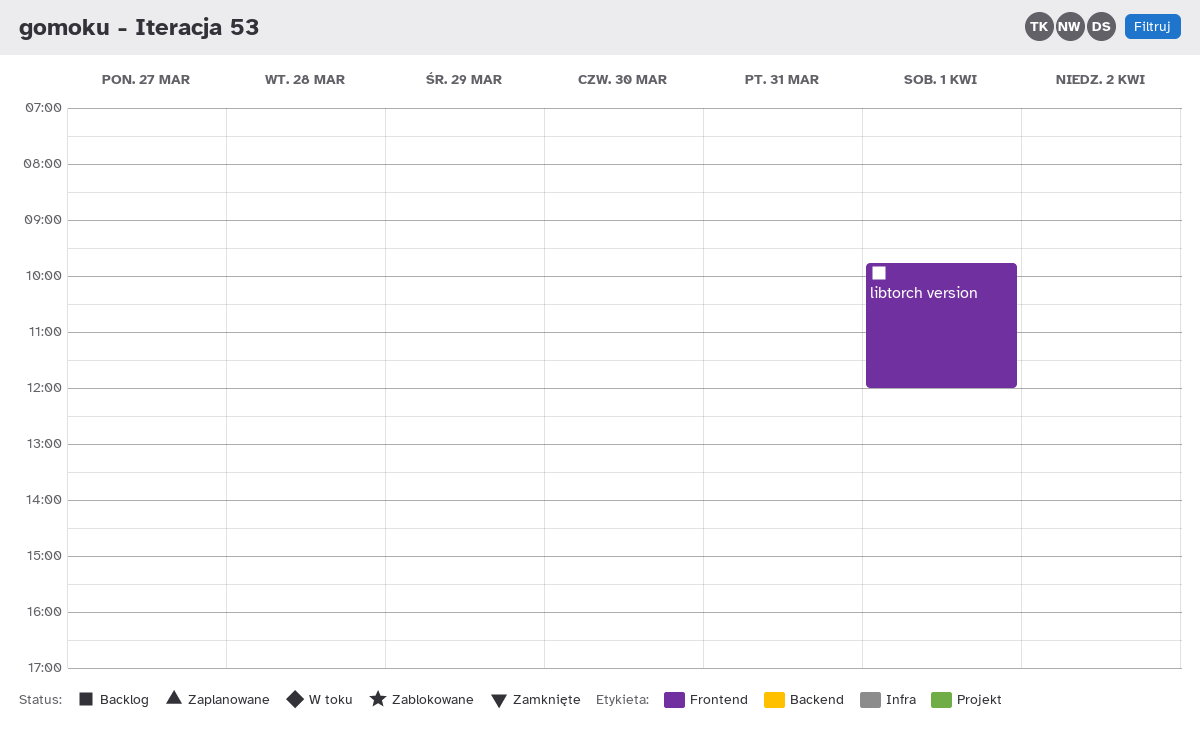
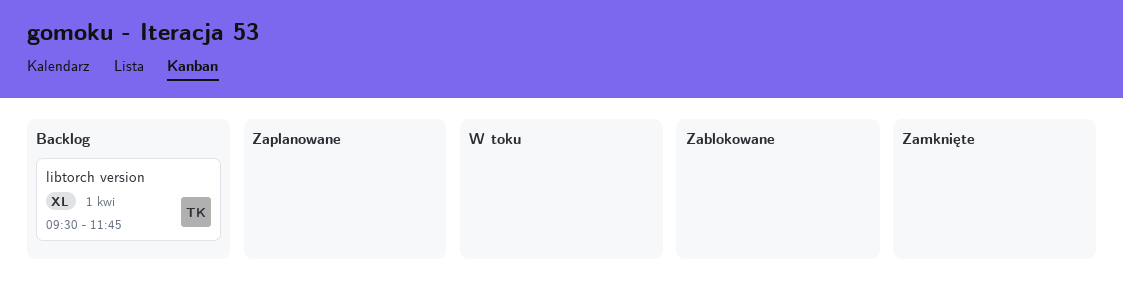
libtorch version, begins: 09:45 -> 09:30
libtorch version, ends: 12:00 -> 11:45

